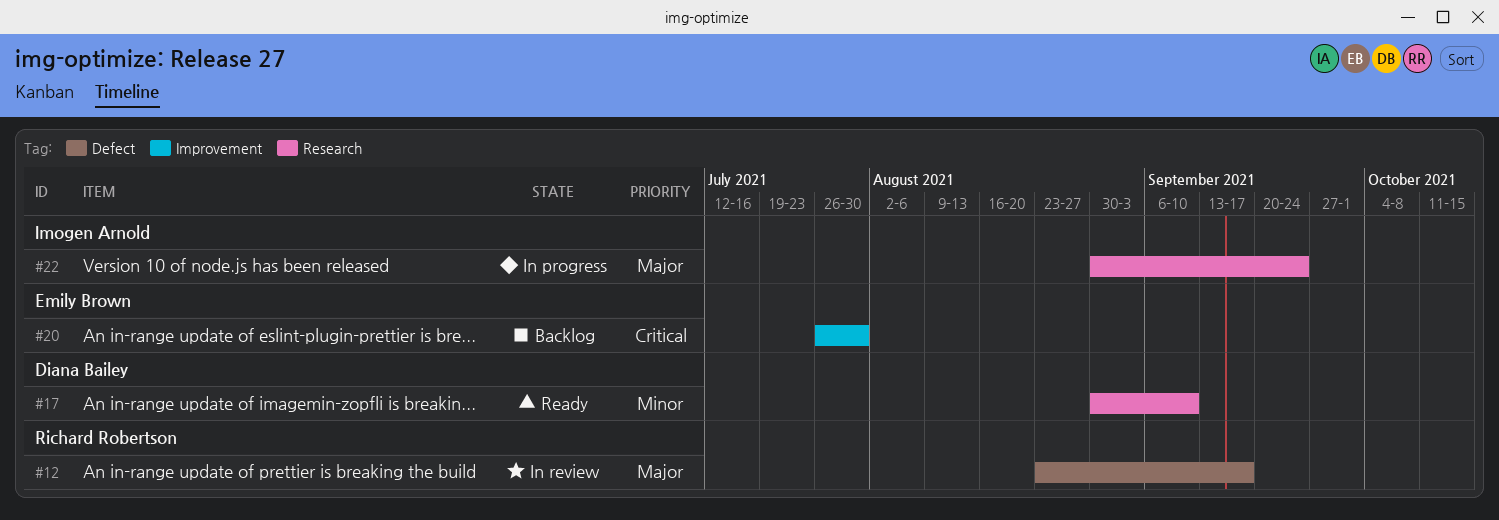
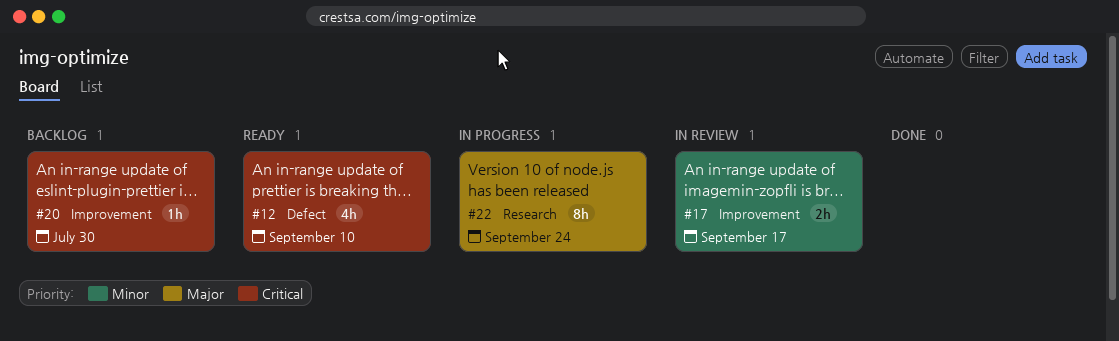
#12, status: In review -> Ready
#12, priority: Major -> Critical
#12, due: Sep 17 -> Sep 10
#17, status: Ready -> In review
#17, label: Research -> Improvement
#17, due: Sep 10 -> Sep 17

